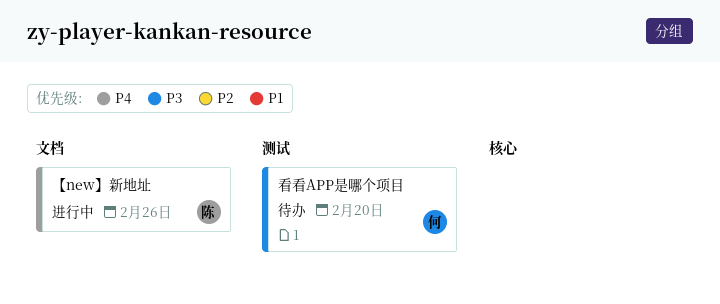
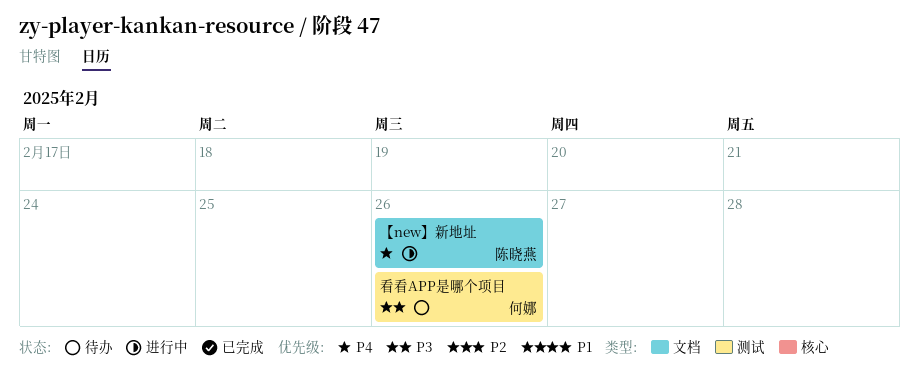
看看APP是哪个项目, due: Feb 20 -> Feb 26

